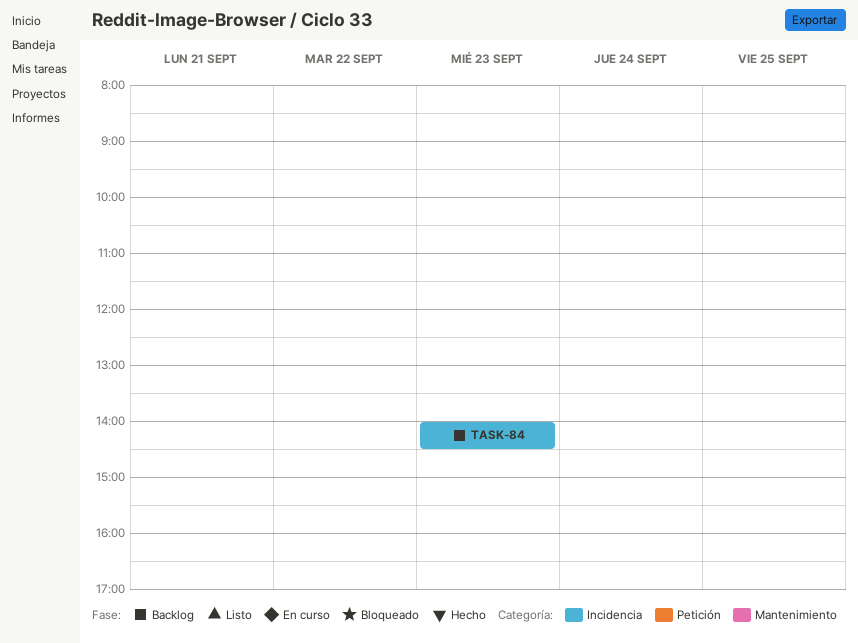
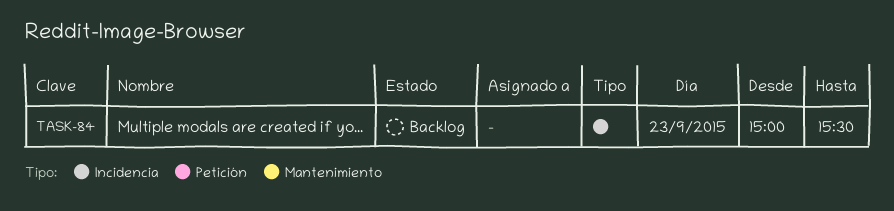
TASK-84, begins: 14:00 -> 15:00
TASK-84, ends: 14:30 -> 15:30

